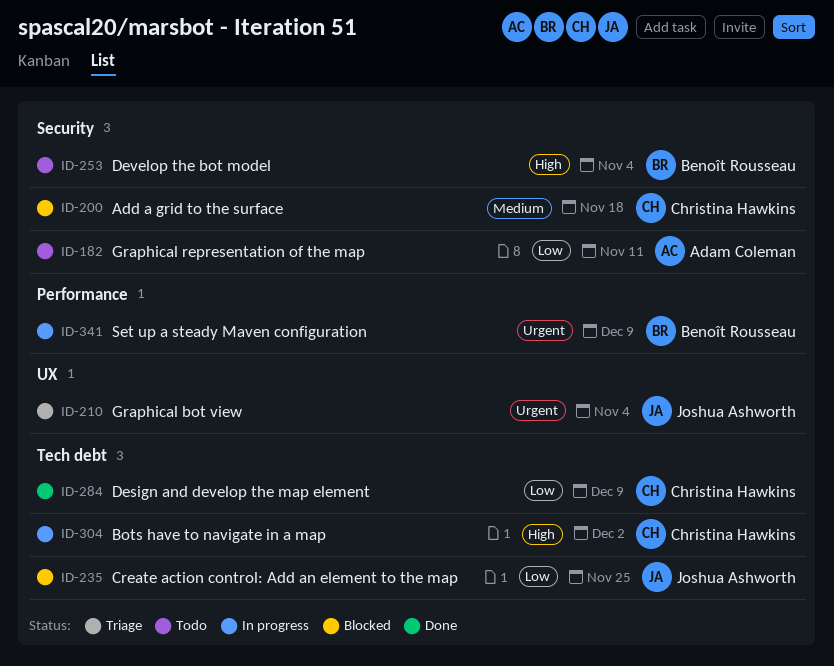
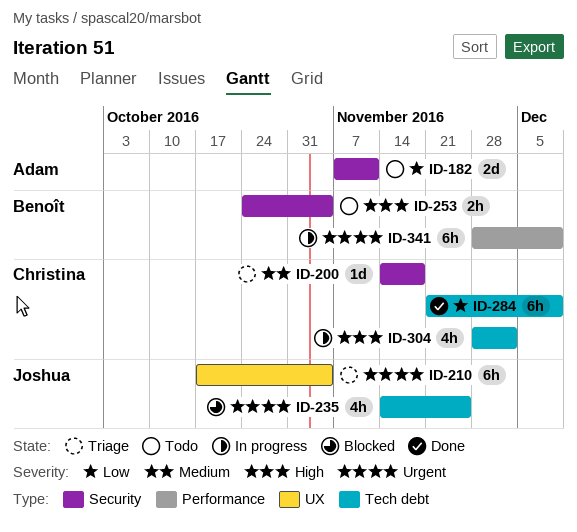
ID-200, status: Blocked -> Triage
ID-235, priority: Low -> Urgent

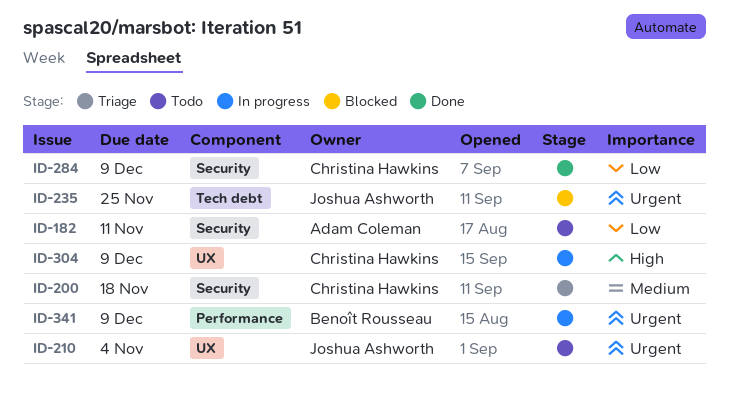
ID-210, status: Triage -> Todo
ID-253: present -> none
ID-284, label: Tech debt -> Security
ID-304, label: Tech debt -> UX
ID-304, due: Dec 2 -> Dec 9

